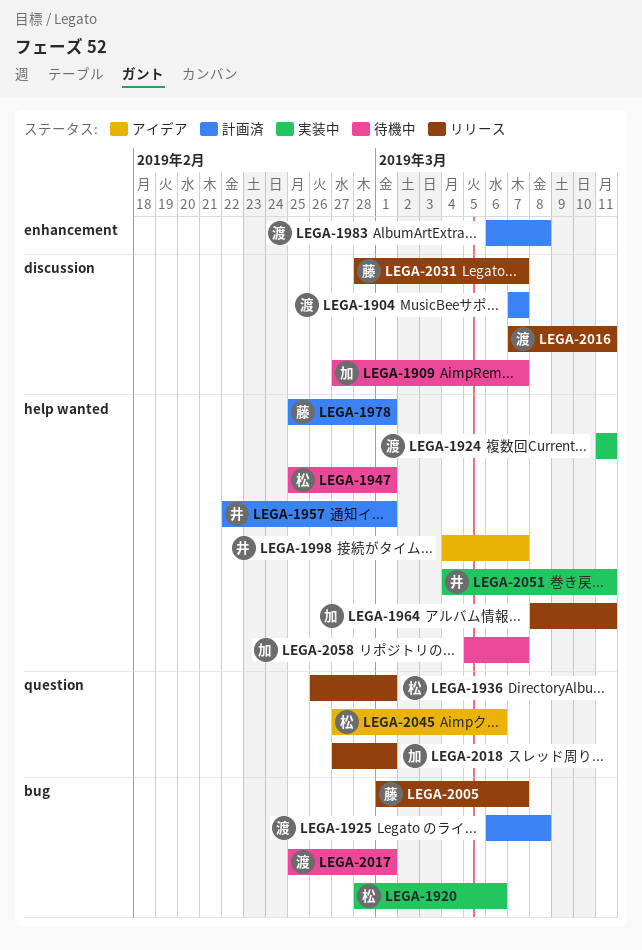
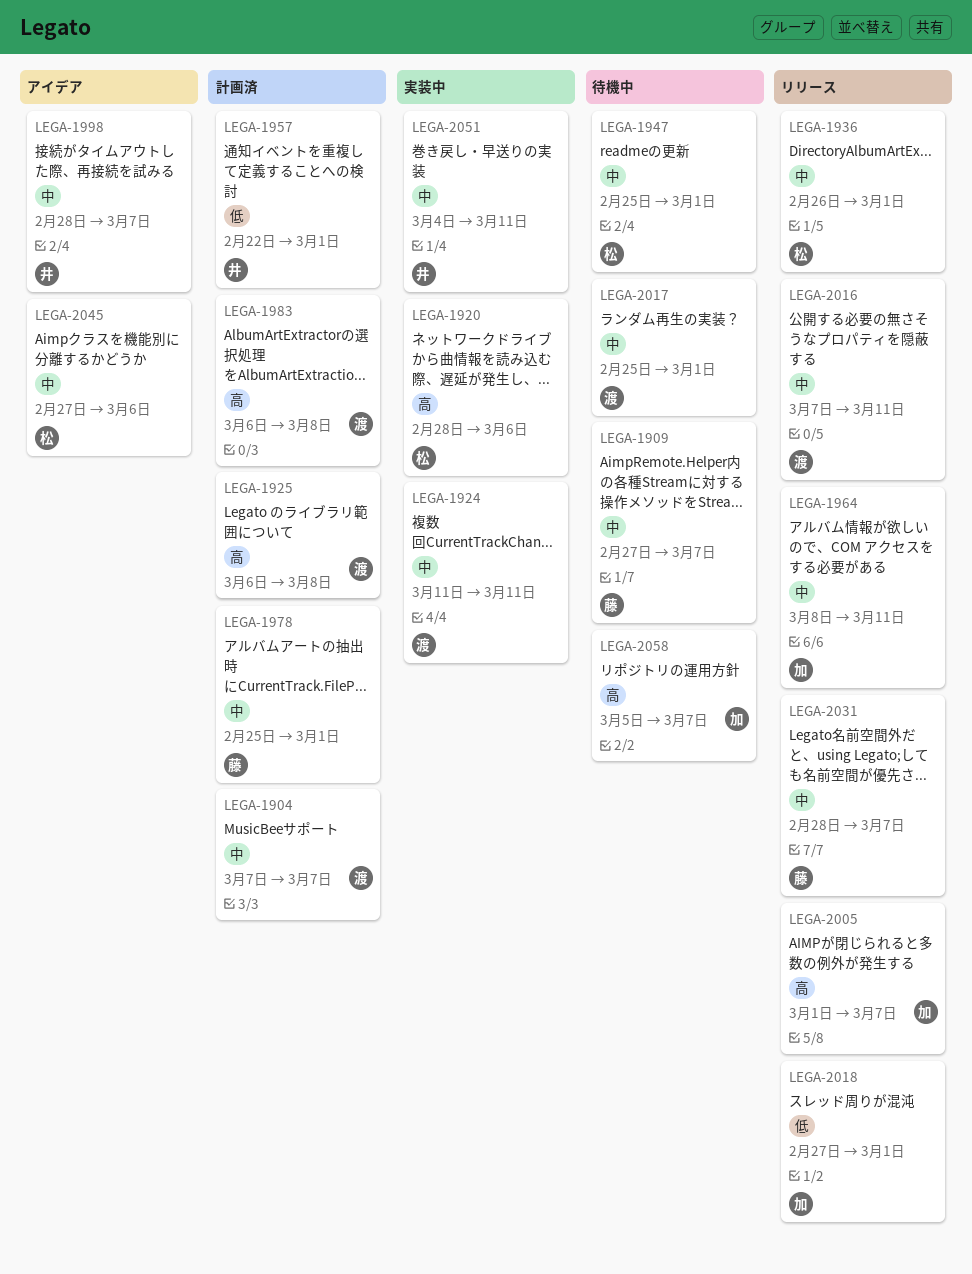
LEGA-1909, owner: 加 -> 藤
LEGA-1998, start: Mar 4 -> Feb 28
LEGA-2005, owner: 藤 -> 加

